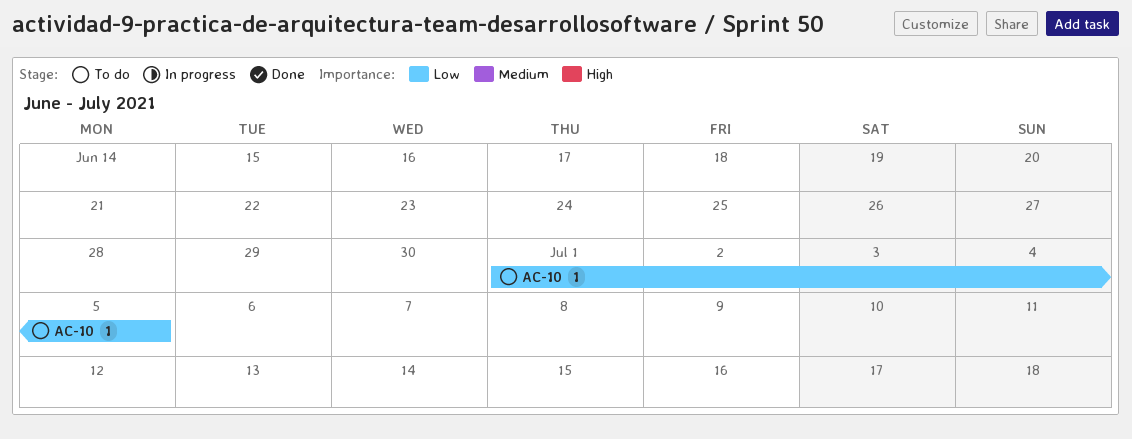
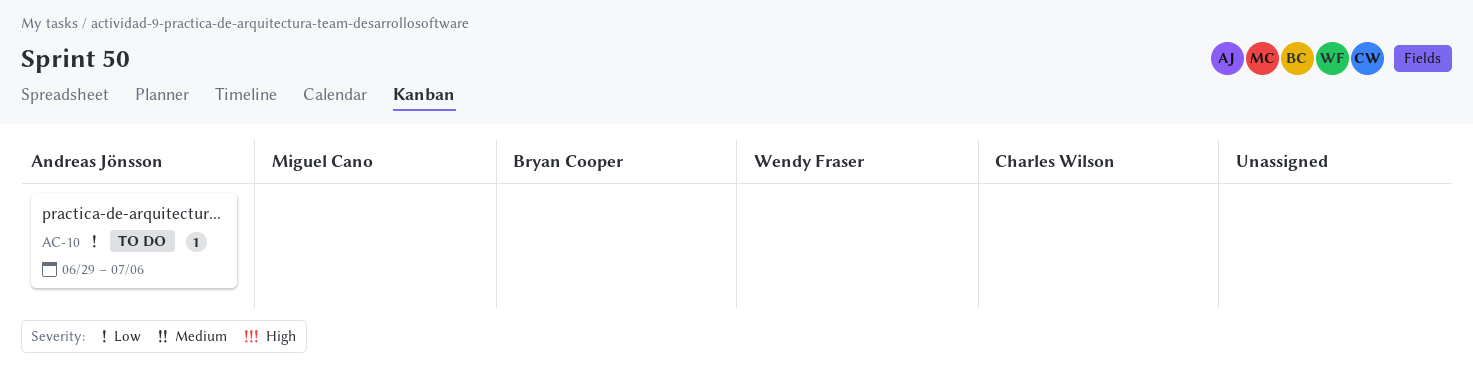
AC-10, start: Jul 1 -> Jun 29
AC-10, due: Jul 5 -> Jul 6

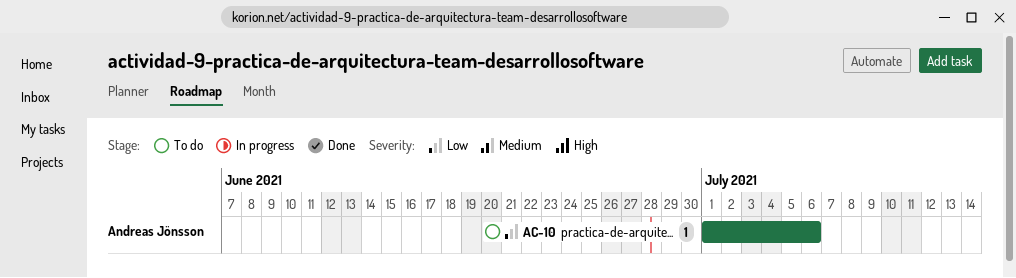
AC-10, start: Jun 29 -> Jul 1

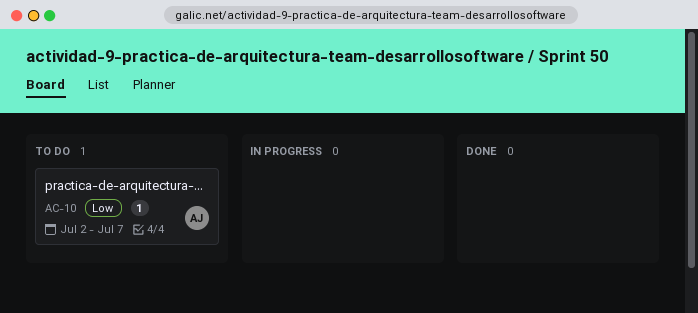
AC-10, start: Jul 1 -> Jul 2
AC-10, due: Jul 6 -> Jul 7

